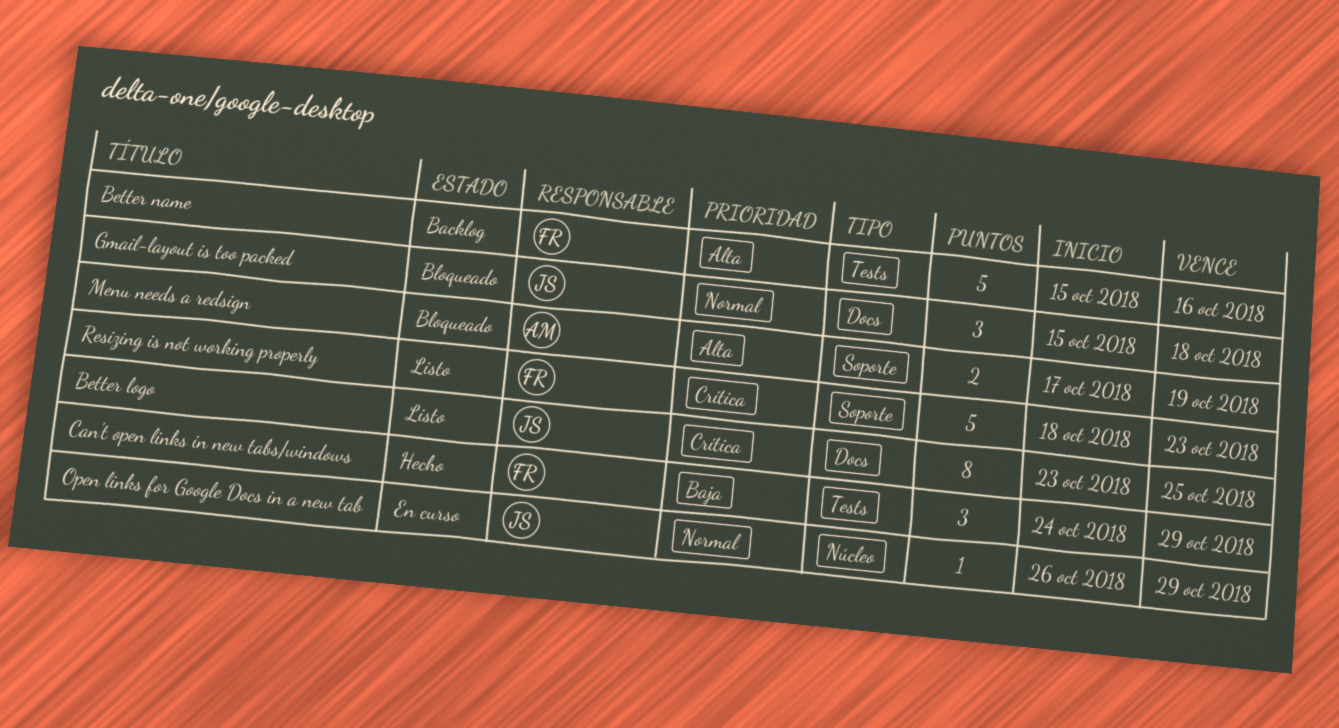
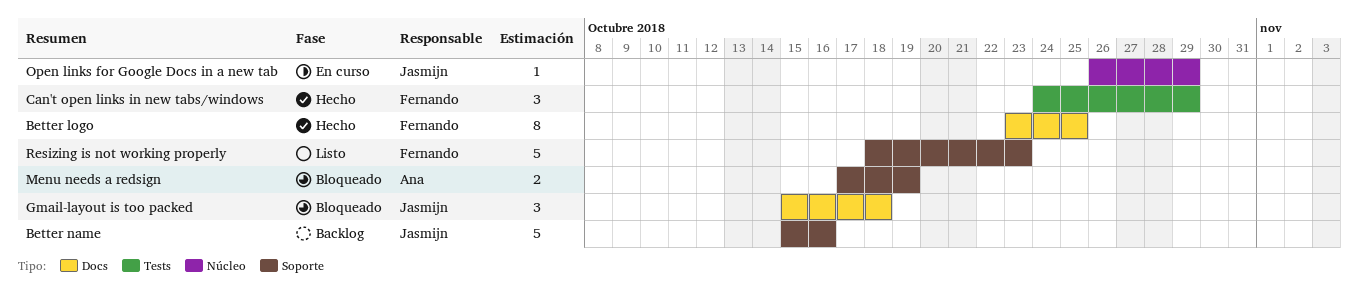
Better logo, status: Listo -> Hecho
Better logo, owner: Jasmijn -> Fernando
Better name, owner: Fernando -> Jasmijn
Better name, label: Tests -> Soporte

